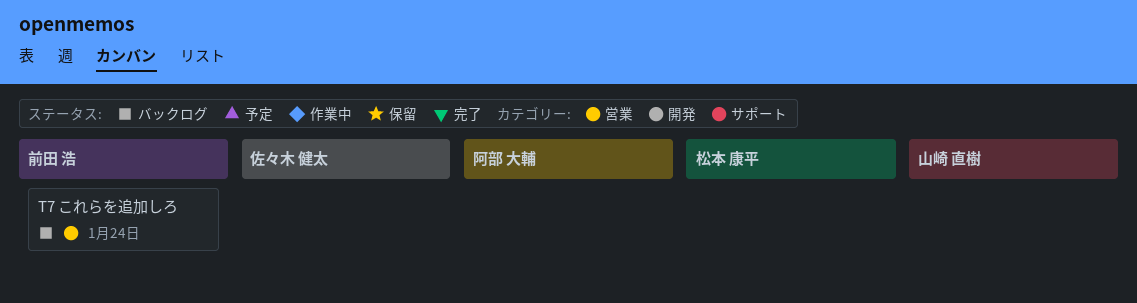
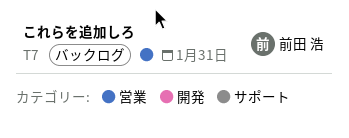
T7, due: Jan 24 -> Jan 31

